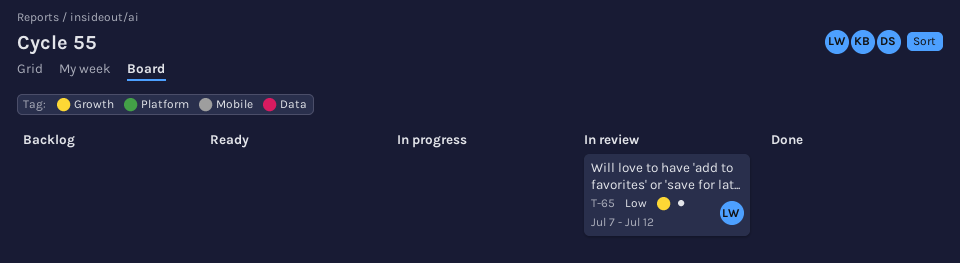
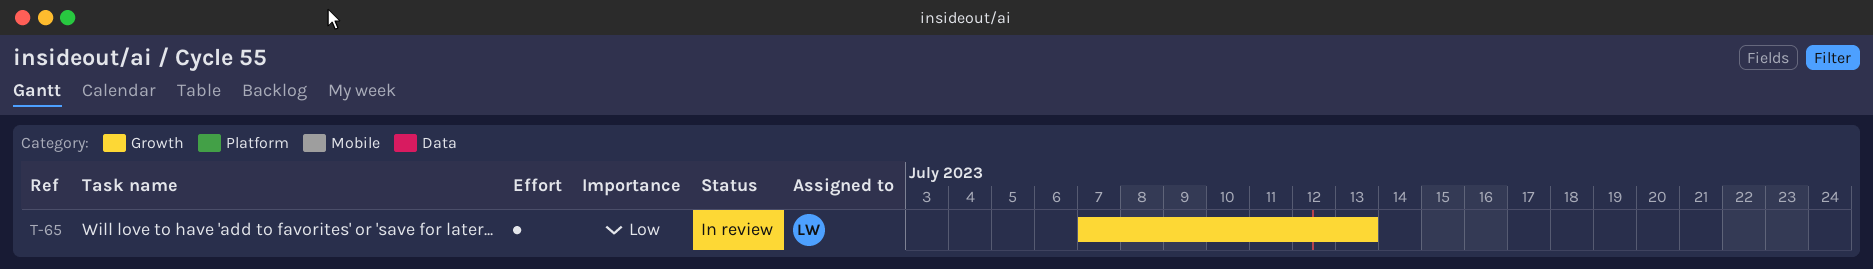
T-65, due: Jul 12 -> Jul 13

